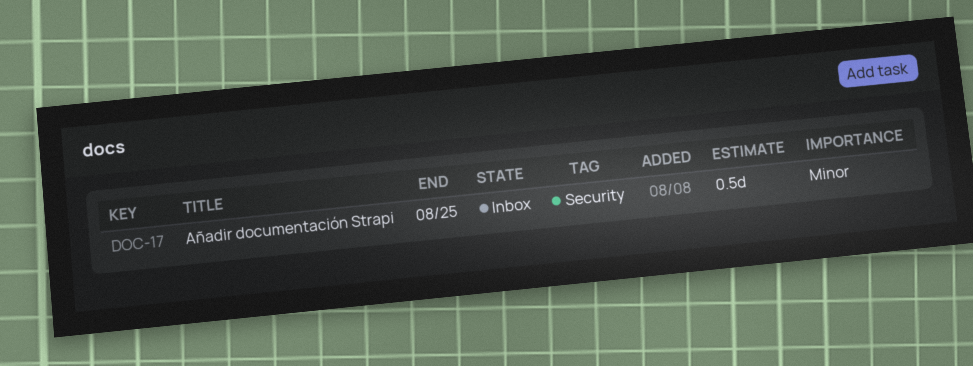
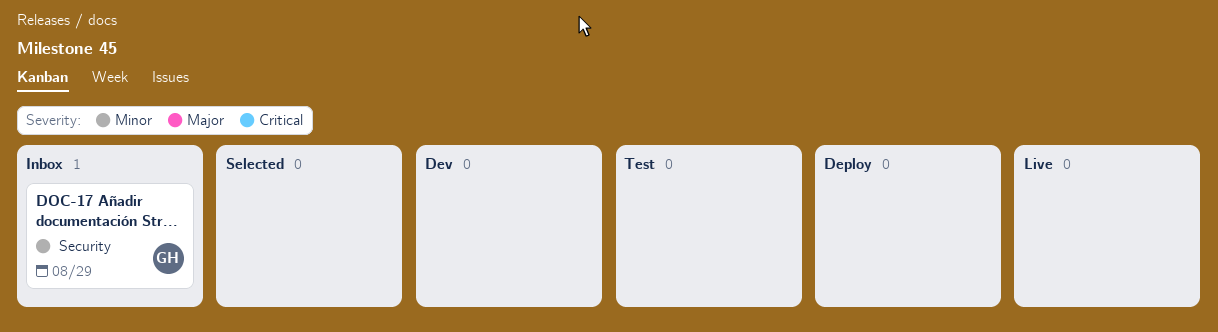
DOC-17, due: Aug 25 -> Aug 29

